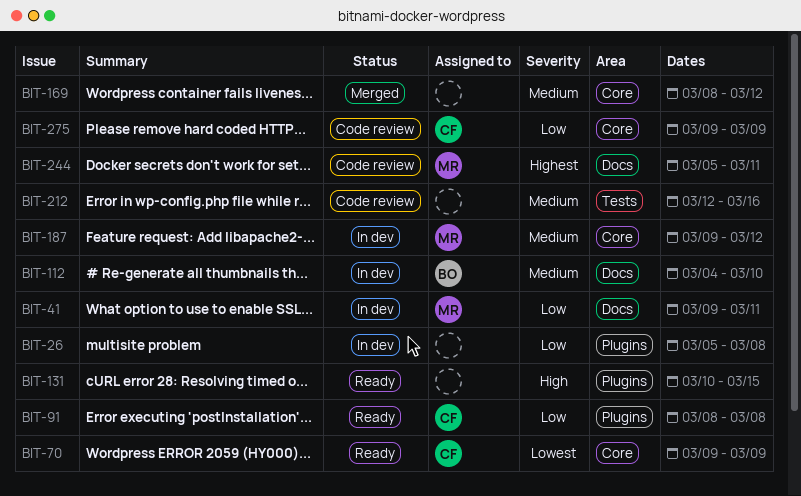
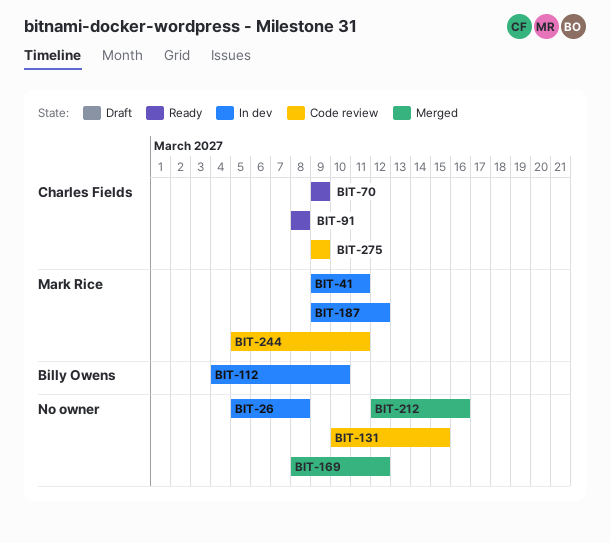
BIT-131, status: Ready -> Code review
BIT-212, status: Code review -> Merged

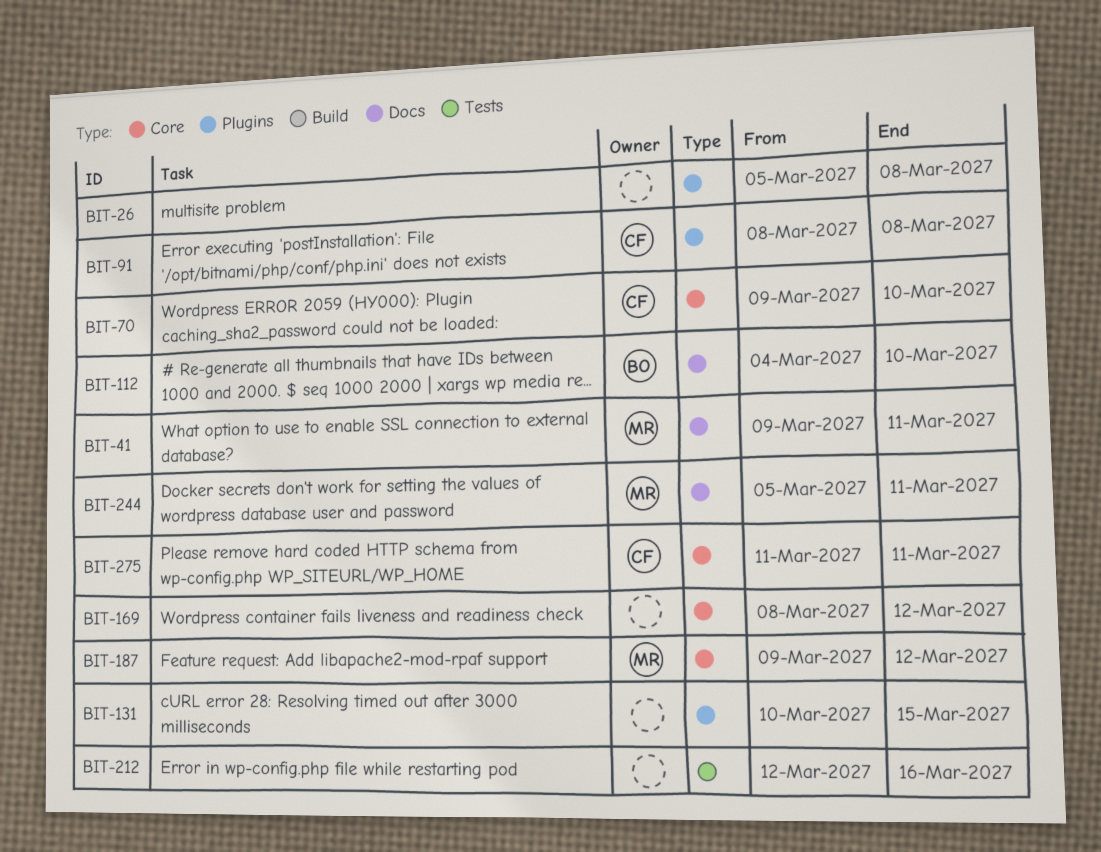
BIT-70, due: Mar 9 -> Mar 10
BIT-275, start: Mar 9 -> Mar 11
BIT-275, due: Mar 9 -> Mar 11

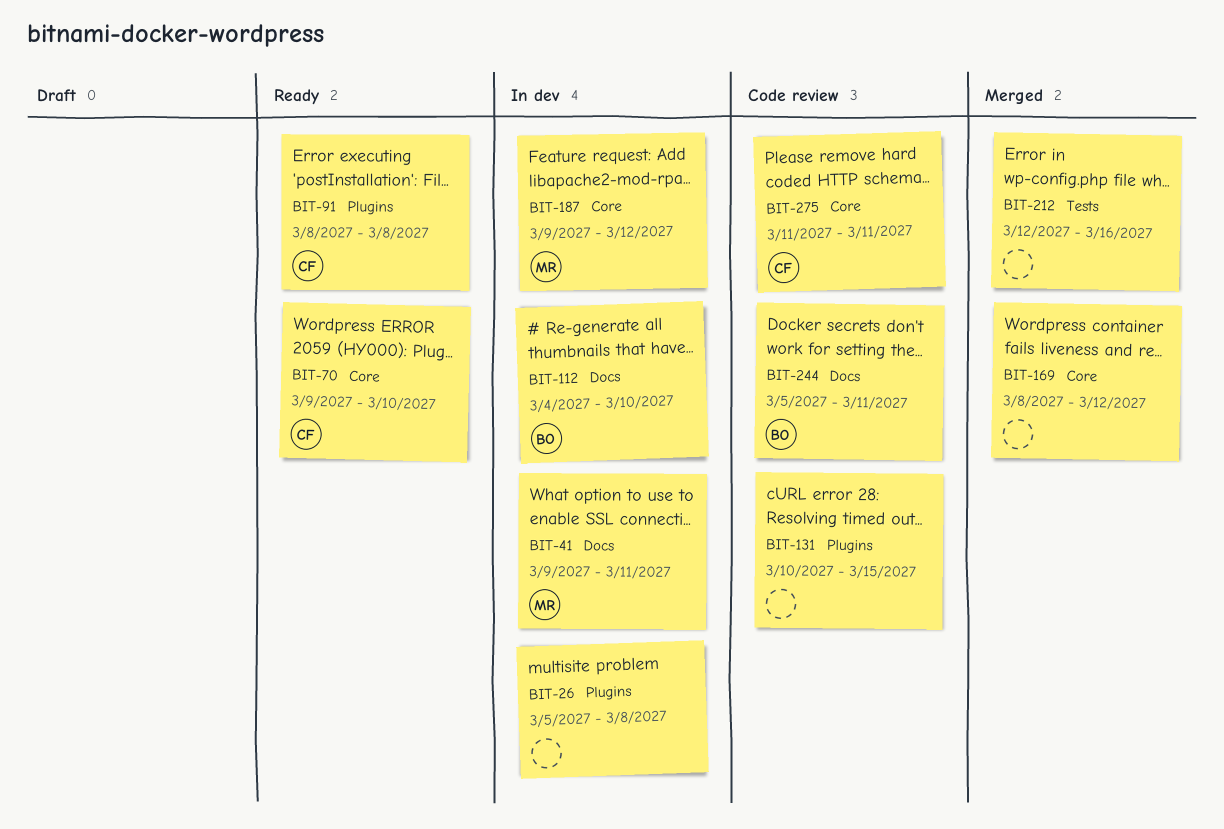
BIT-244, owner: MR -> BO

